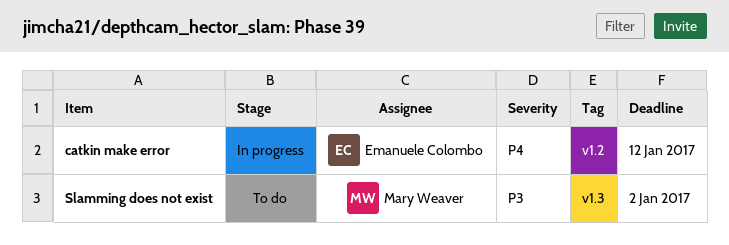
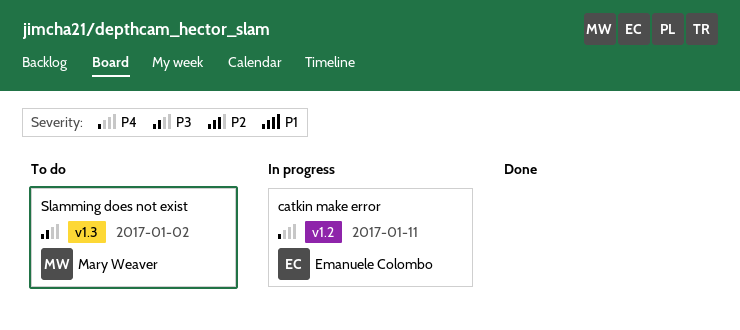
catkin make error, due: Jan 12 -> Jan 11

